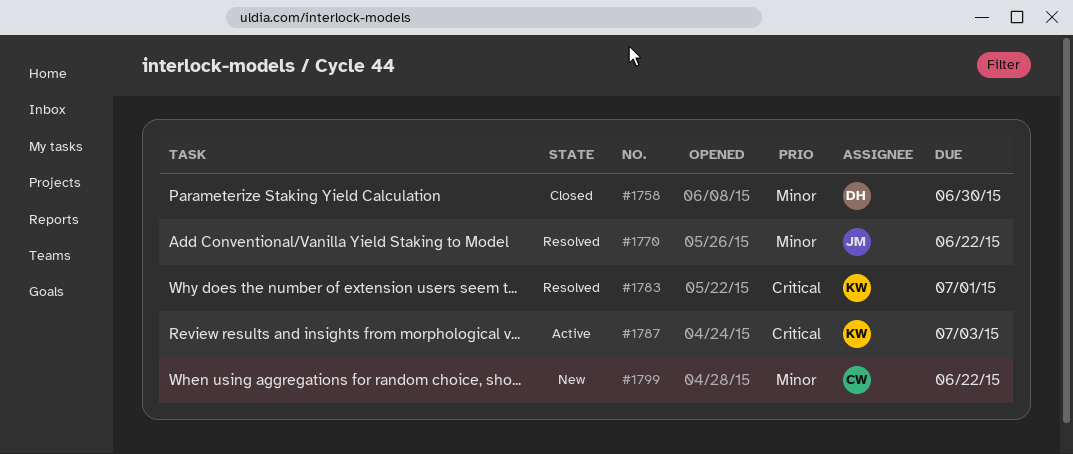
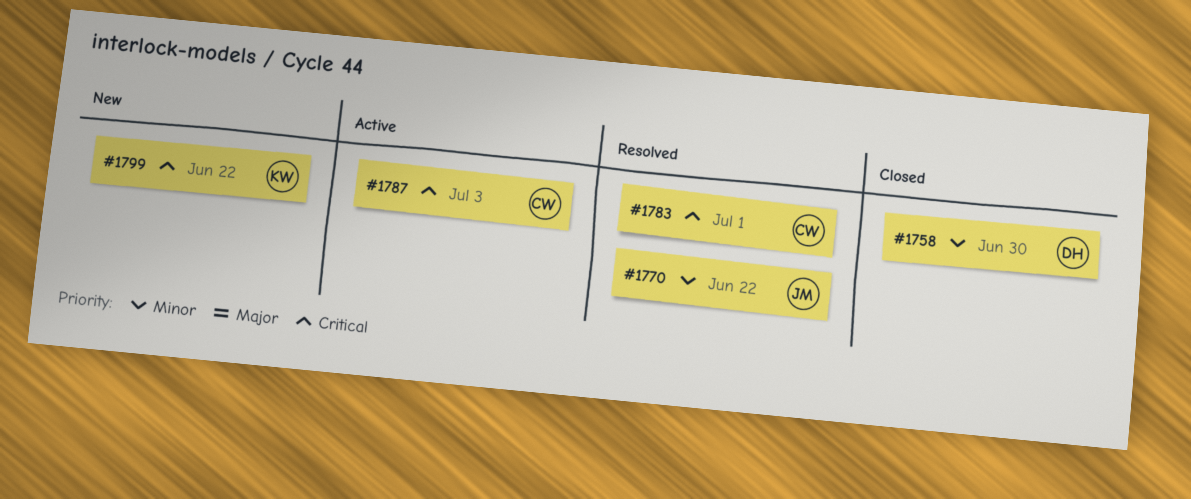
#1783, owner: KW -> CW
#1787, owner: KW -> CW
#1799, owner: CW -> KW
#1799, priority: Minor -> Critical

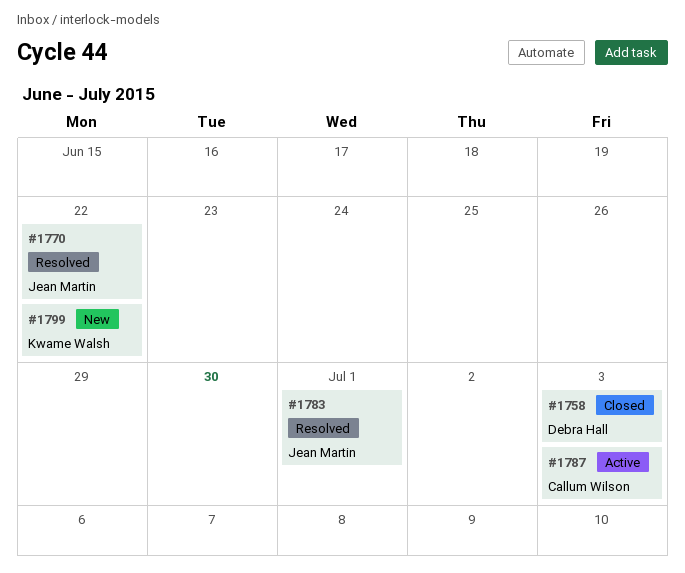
#1758, due: Jun 30 -> Jul 3
#1783, owner: Callum Wilson -> Jean Martin

